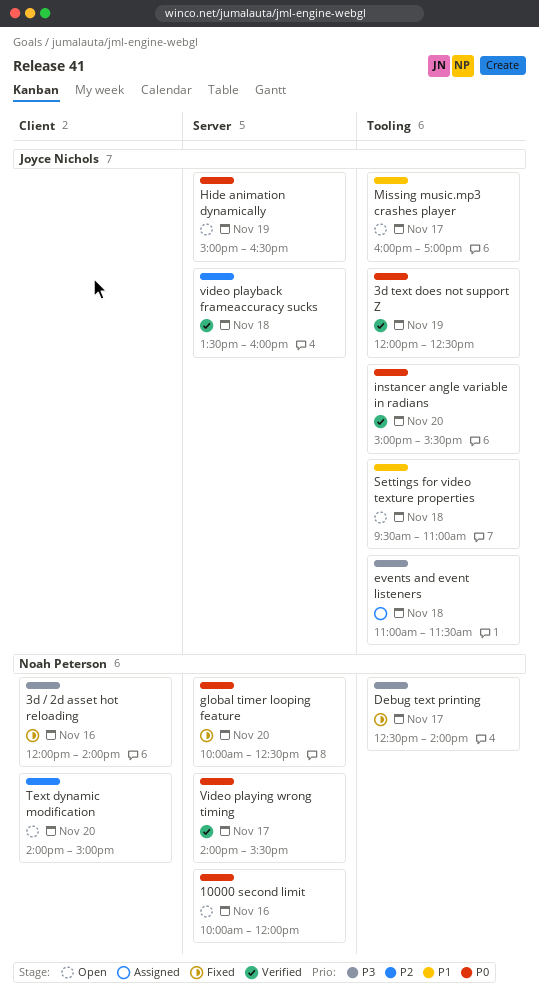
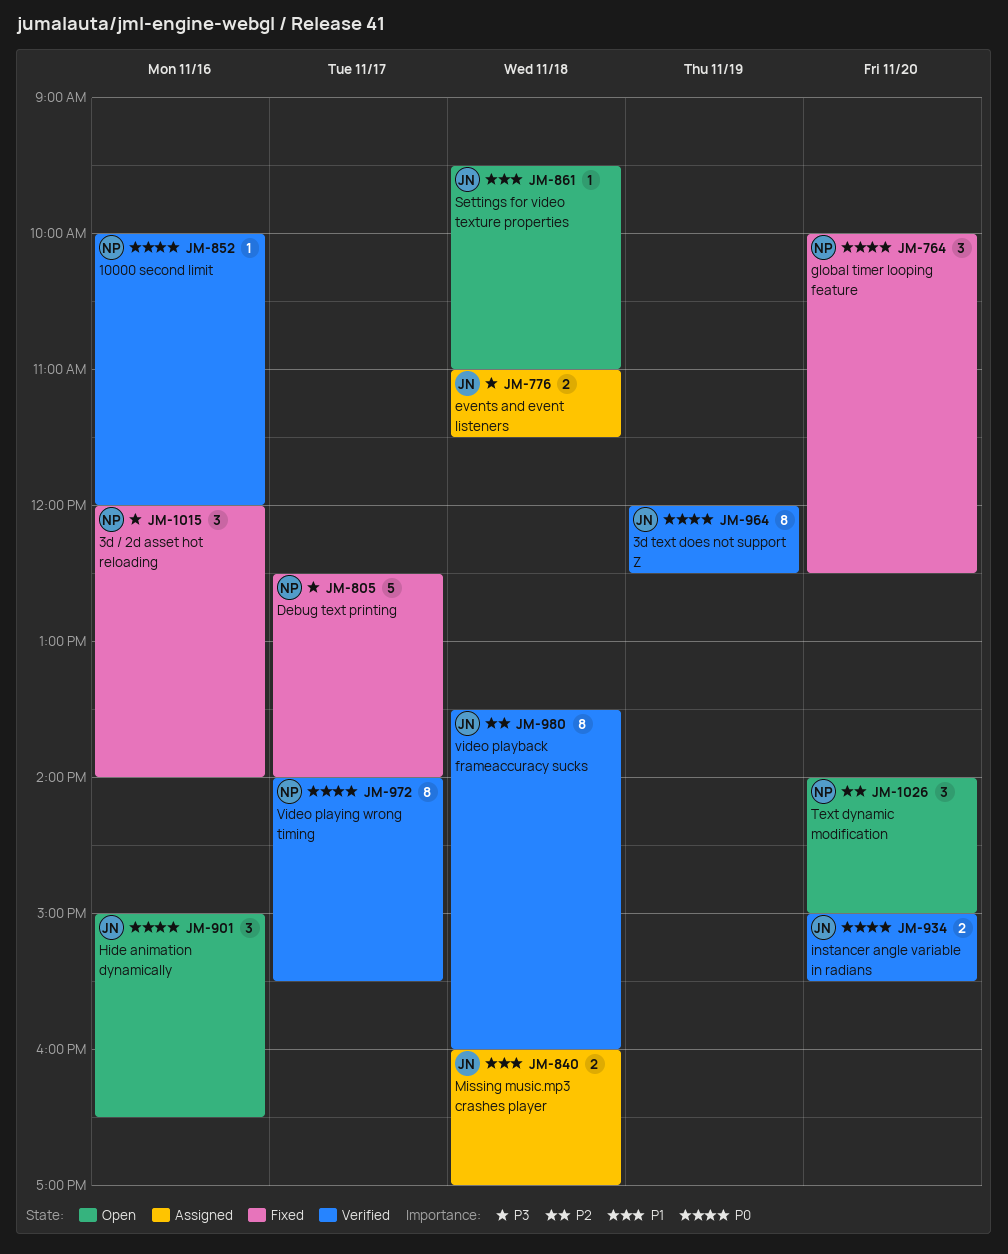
10000 second limit, status: Open -> Verified
Hide animation dynamically, day: Nov 19 -> Nov 16
Missing music.mp3 crashes player, status: Open -> Assigned
Missing music.mp3 crashes player, day: Nov 17 -> Nov 18

